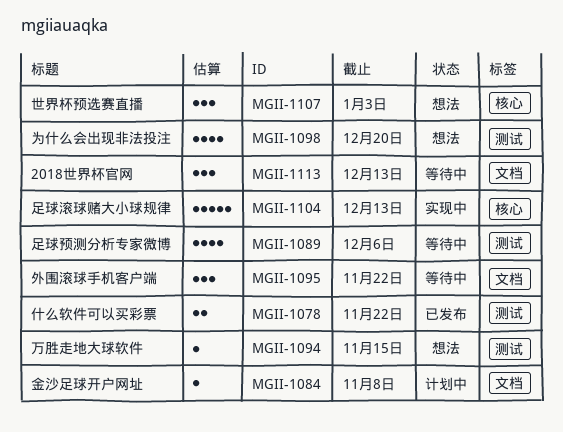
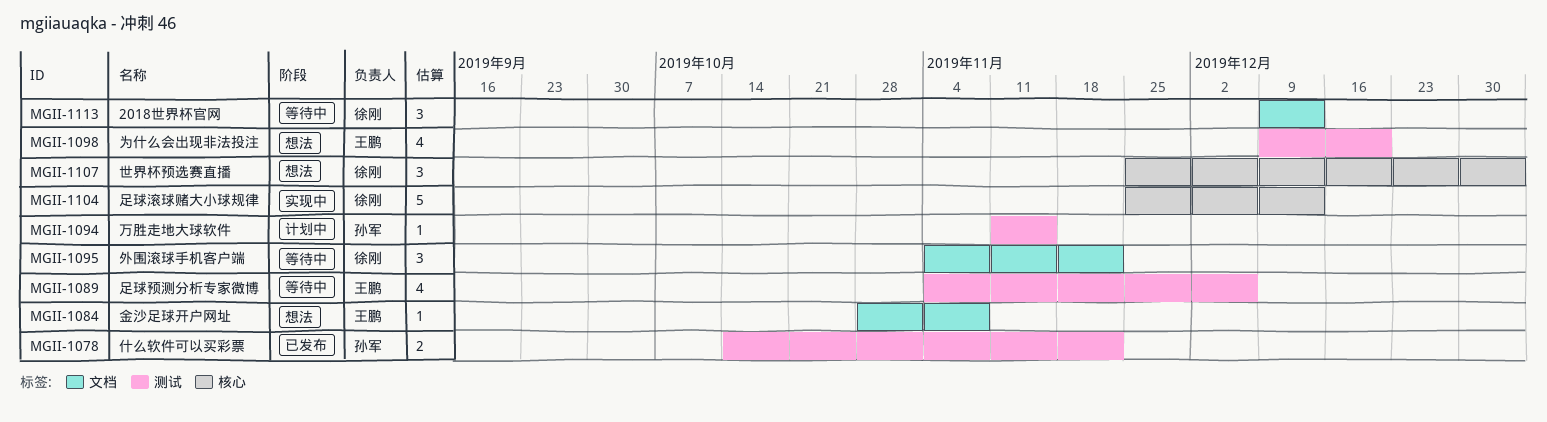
MGII-1084, status: 计划中 -> 想法
MGII-1094, status: 想法 -> 计划中

